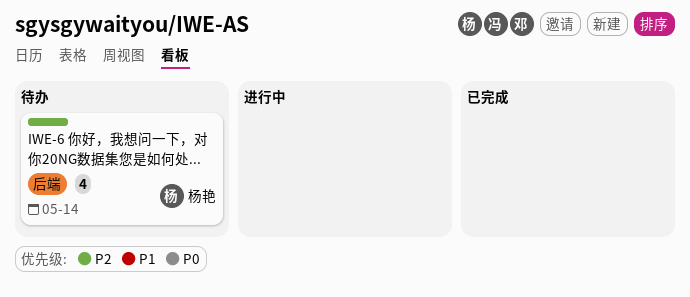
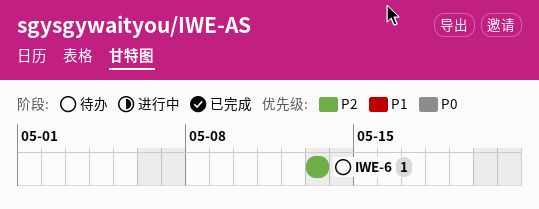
IWE-6, estimate: 4 -> 1
IWE-6, due: May 14 -> May 13

